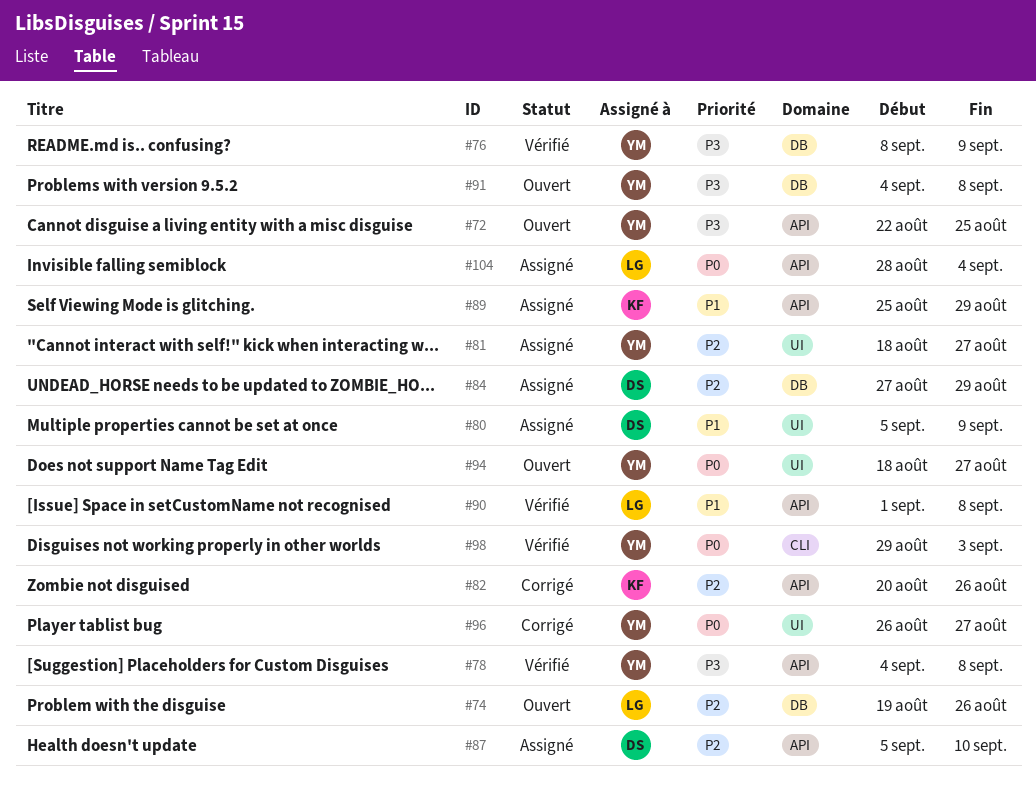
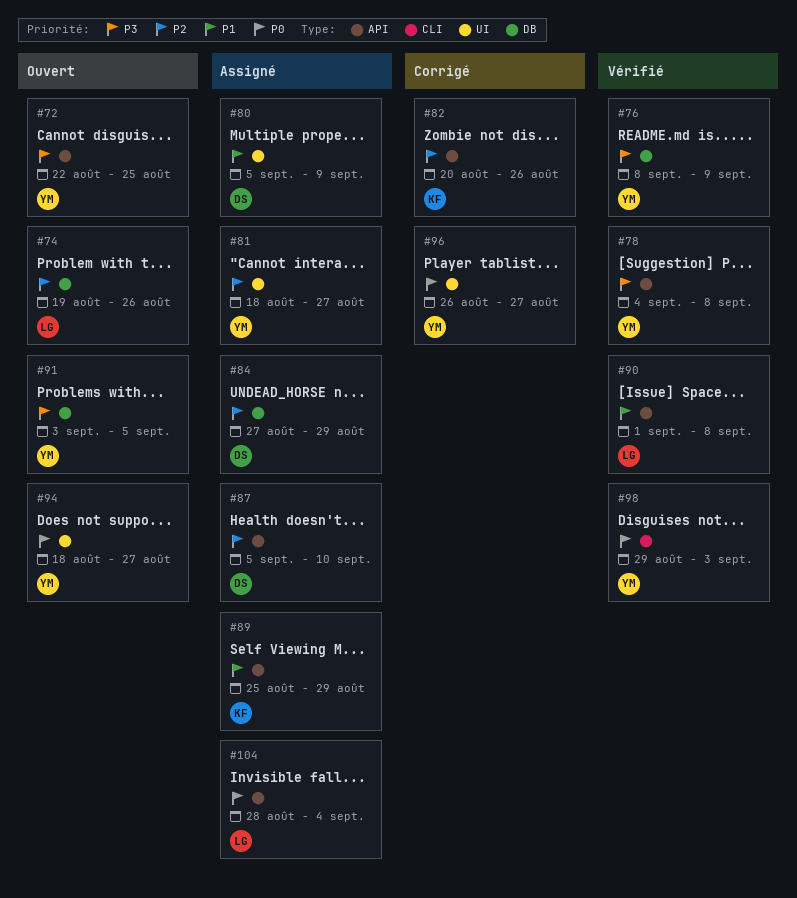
#91, start: Sep 4 -> Sep 3
#91, due: Sep 8 -> Sep 5

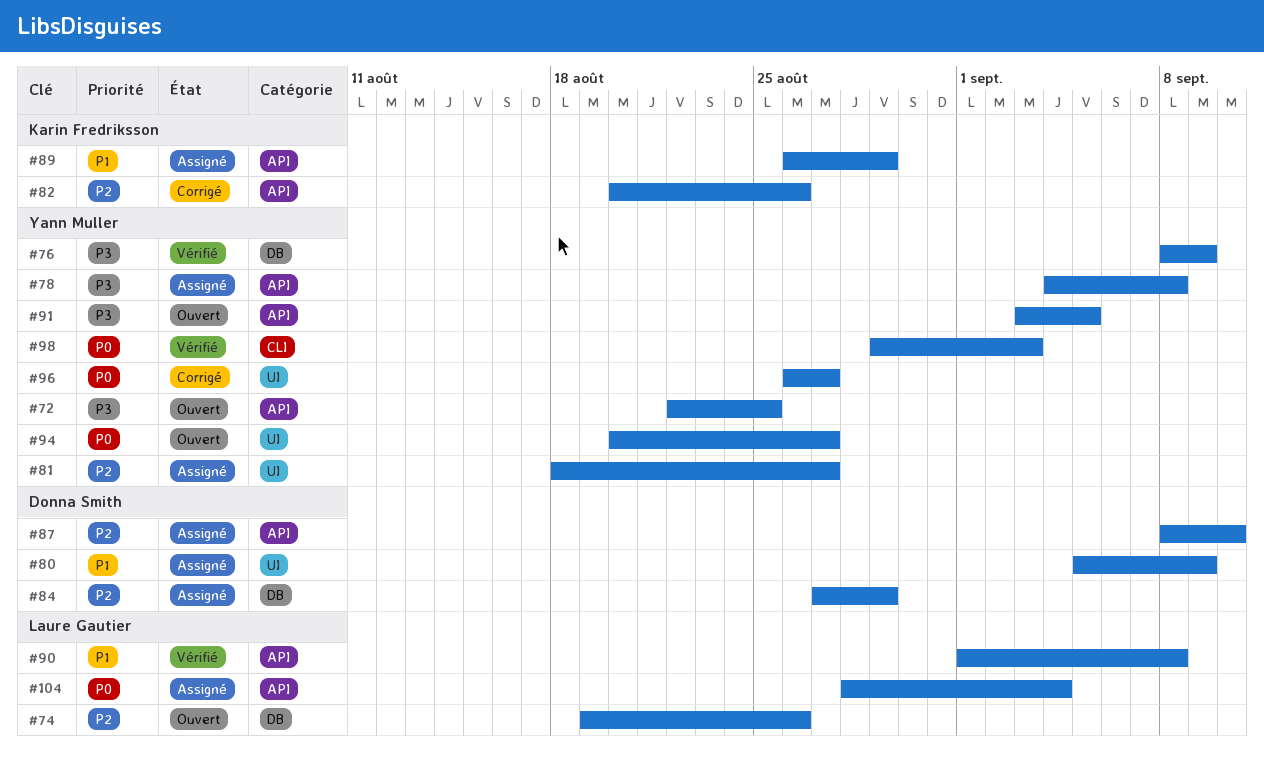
#78, status: Vérifié -> Assigné
#87, start: Sep 5 -> Sep 8
#89, start: Aug 25 -> Aug 26
#91, label: DB -> API
#94, start: Aug 18 -> Aug 20

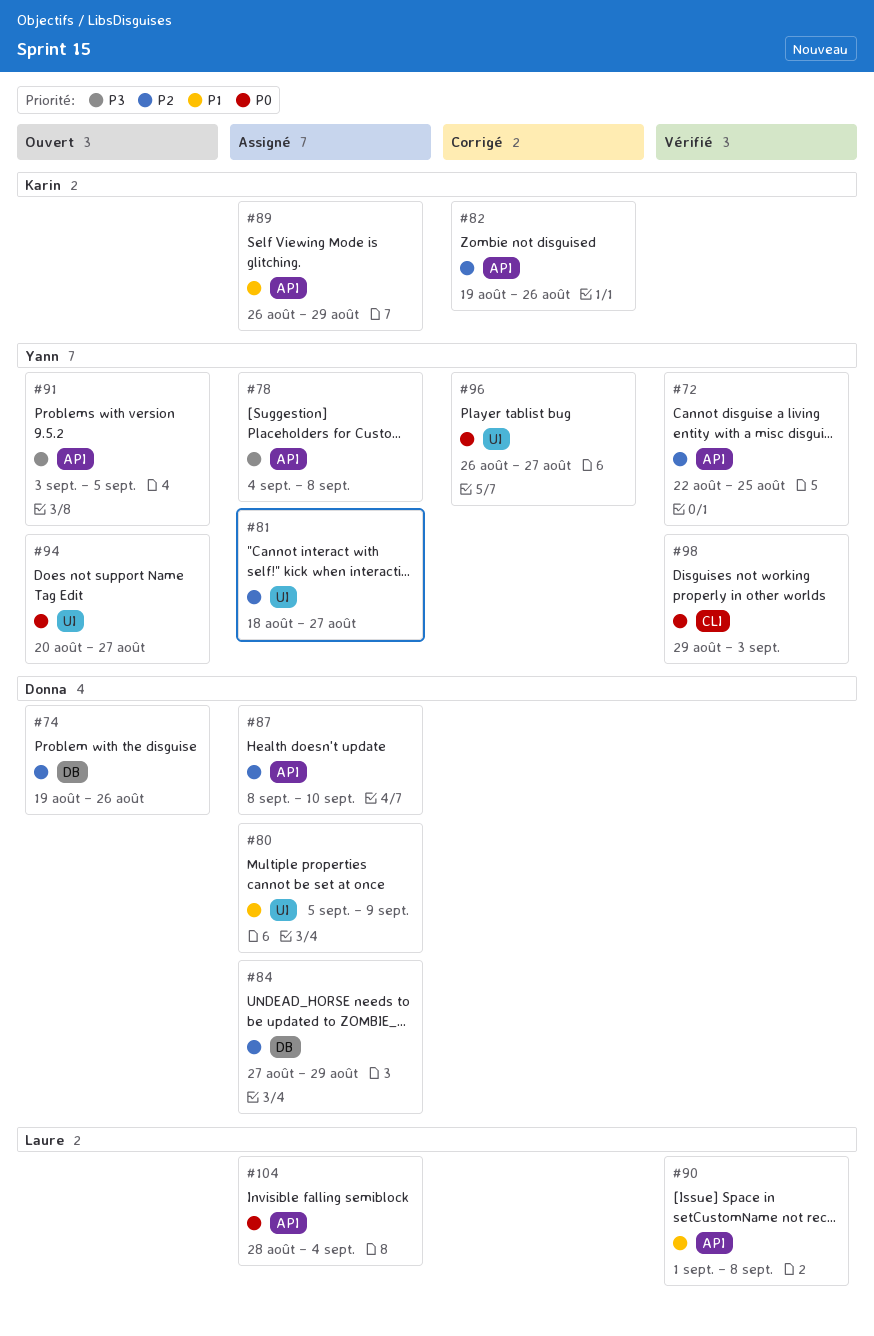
#72, status: Ouvert -> Vérifié
#72, priority: P3 -> P2
#74, owner: Laure Gautier -> Donna Smith
#76: present -> none
#82, start: Aug 20 -> Aug 19

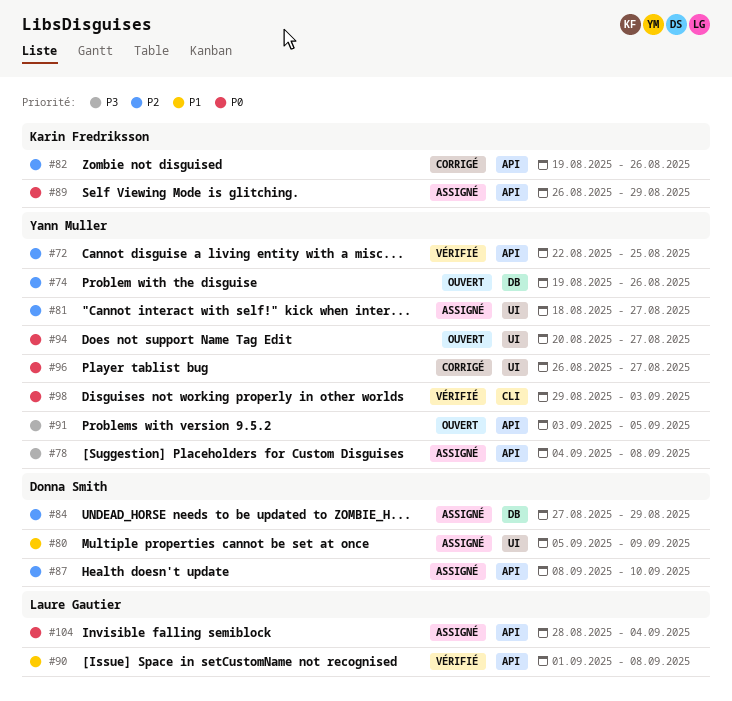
#74, owner: Donna Smith -> Yann Muller
#89, priority: P1 -> P0

